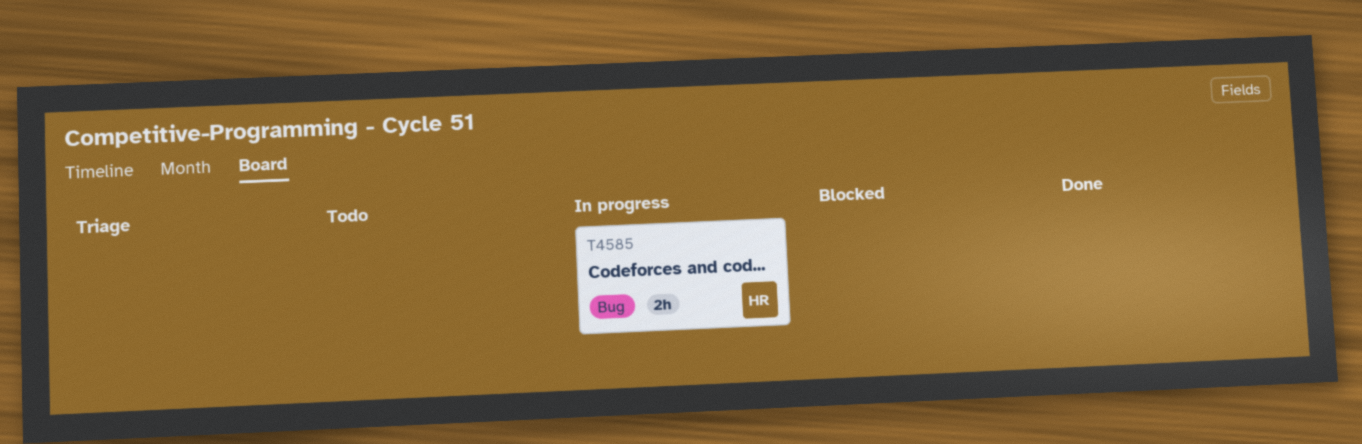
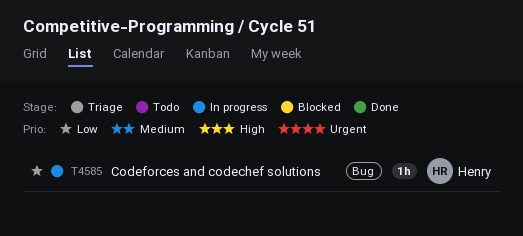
T4585, estimate: 2h -> 1h

